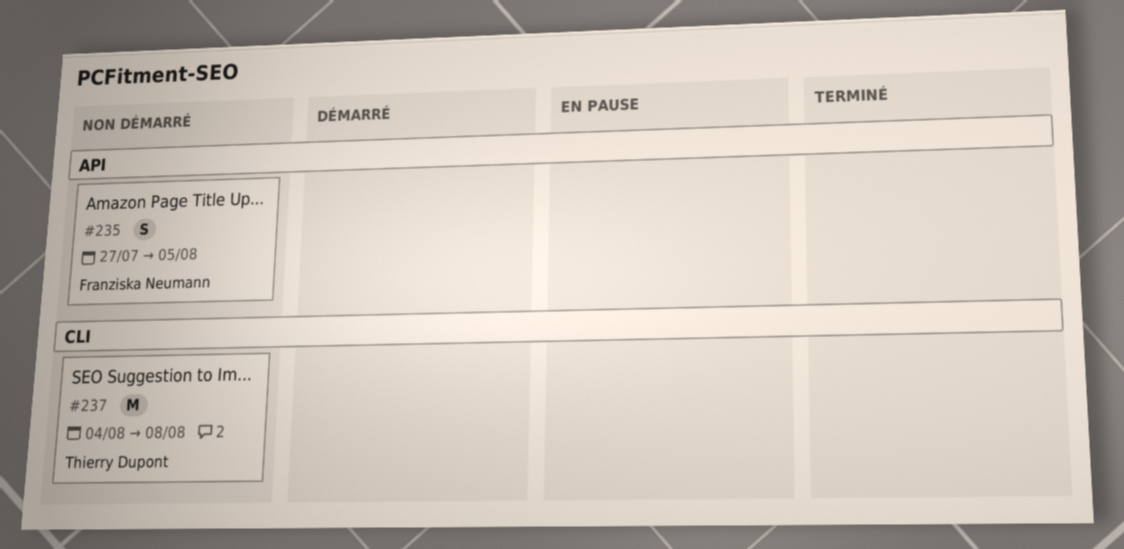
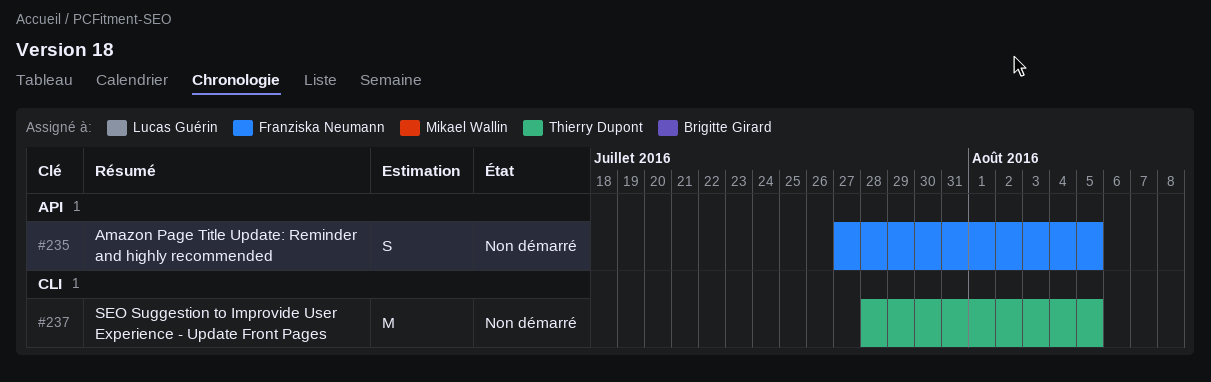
#237, start: Aug 4 -> Jul 28
#237, due: Aug 8 -> Aug 5

